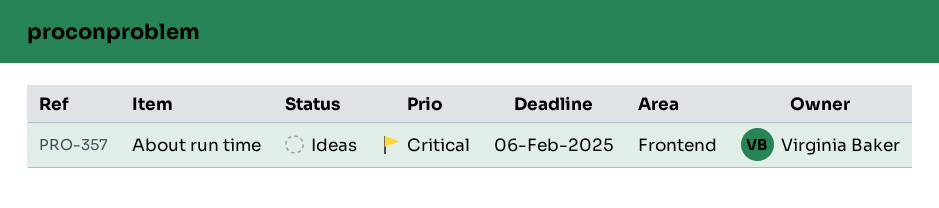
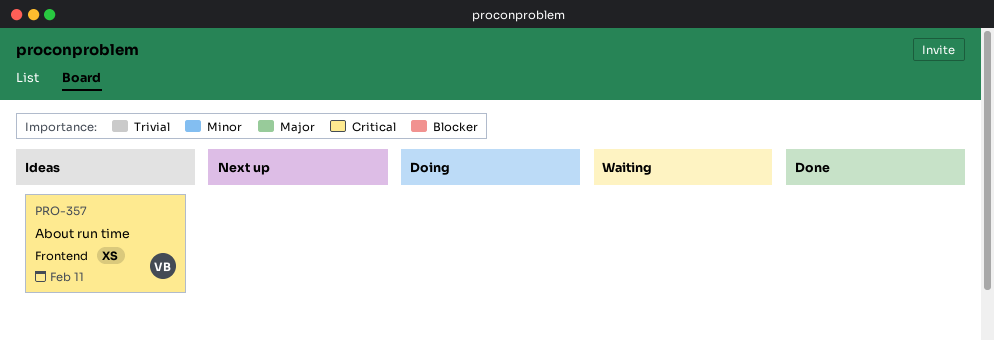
PRO-357, due: Feb 6 -> Feb 11

